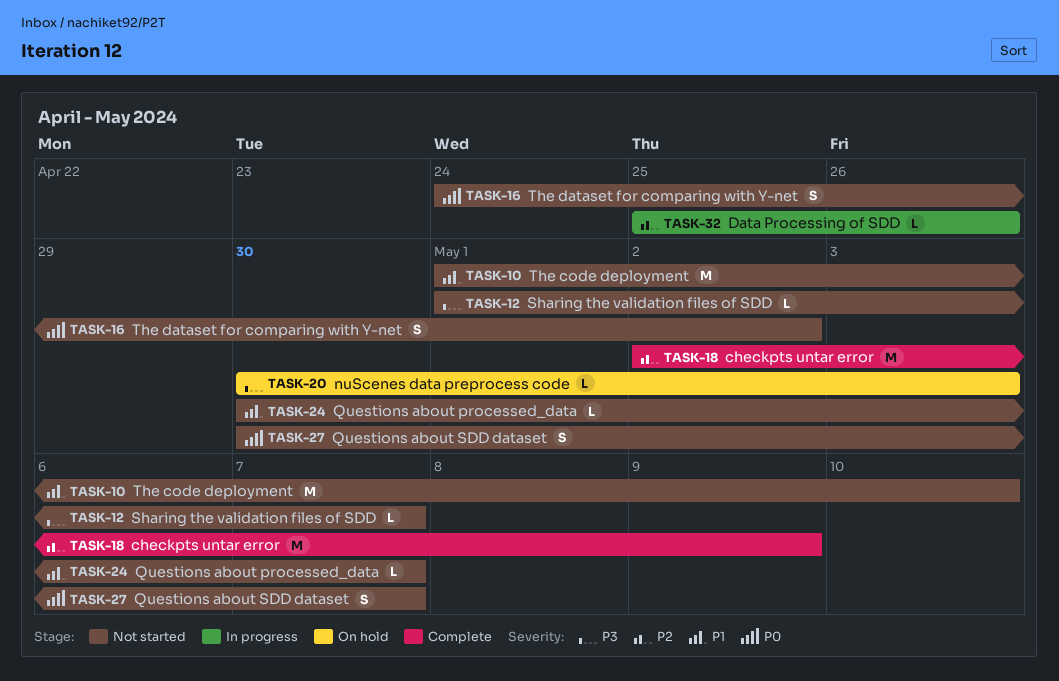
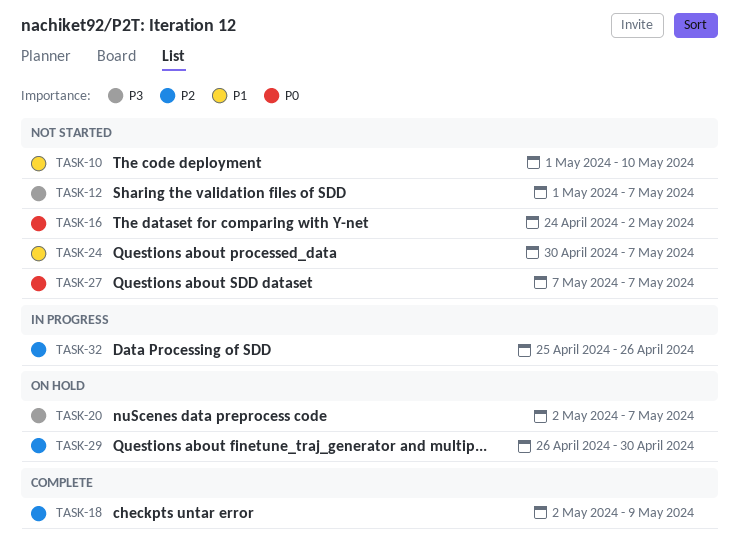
TASK-20, start: Apr 30 -> May 2
TASK-20, due: May 3 -> May 7
TASK-27, start: Apr 30 -> May 7
TASK-29: none -> present

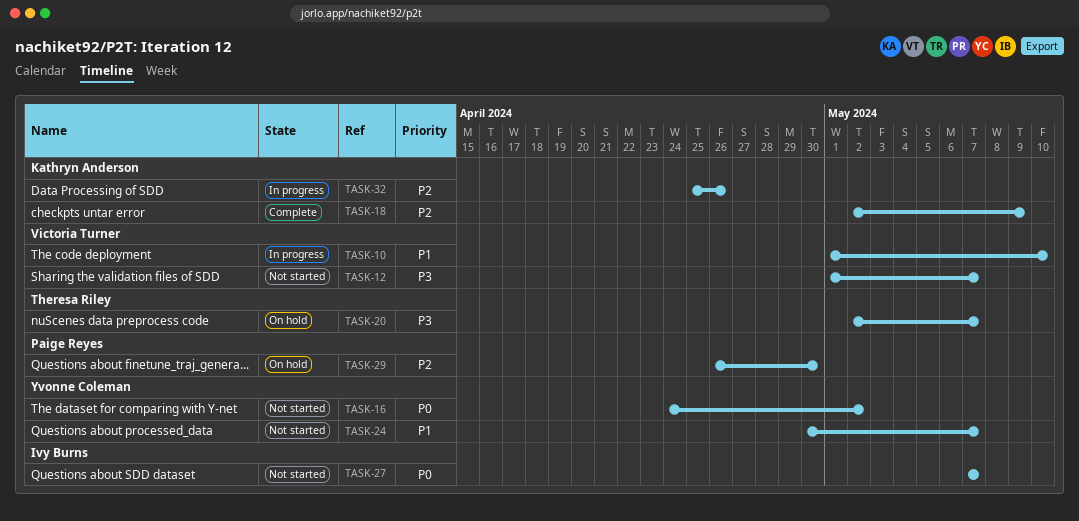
TASK-10, status: Not started -> In progress

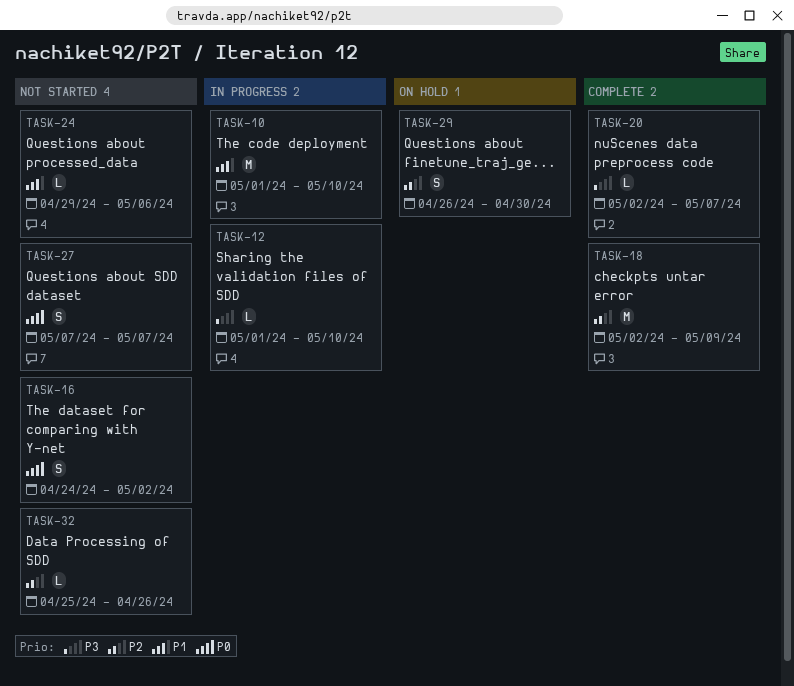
TASK-12, status: Not started -> In progress
TASK-12, due: May 7 -> May 10
TASK-20, status: On hold -> Complete
TASK-24, start: Apr 30 -> Apr 29
TASK-24, due: May 7 -> May 6
TASK-32, status: In progress -> Not started

